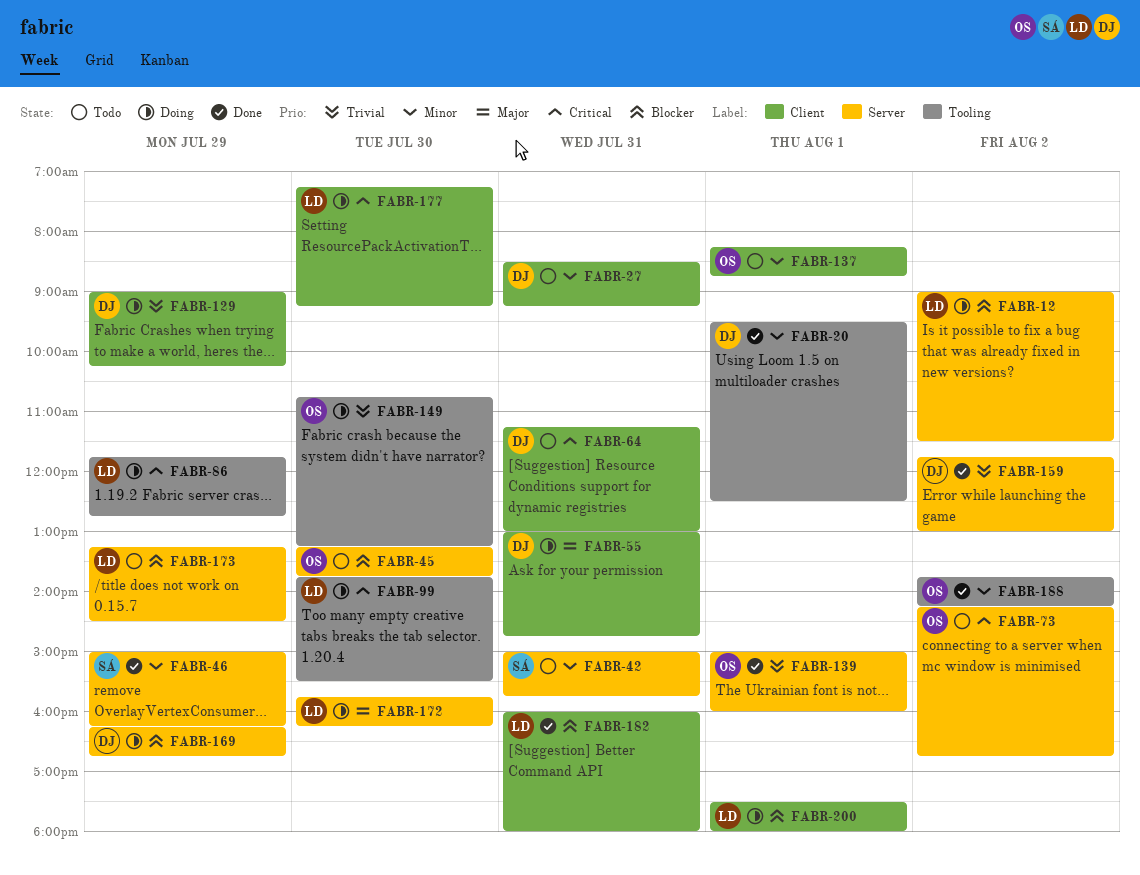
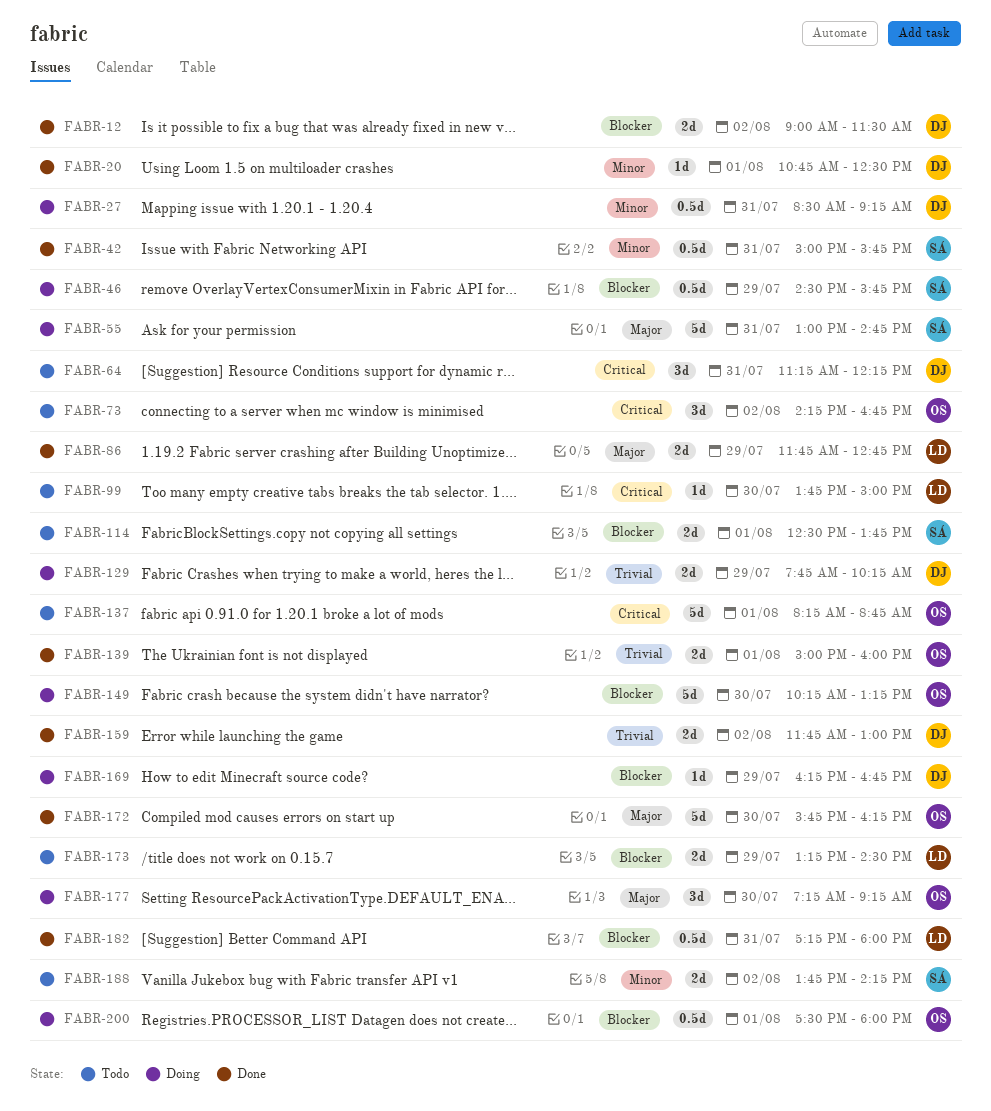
FABR-12, status: Doing -> Done
FABR-12, owner: LD -> DJ
FABR-20, begins: 09:30 -> 10:45
FABR-27, status: Todo -> Doing
FABR-42, status: Todo -> Done
FABR-45: present -> none
FABR-46, status: Done -> Doing
FABR-46, priority: Minor -> Blocker
FABR-46, begins: 15:00 -> 14:30
FABR-46, ends: 16:15 -> 15:45
FABR-55, owner: DJ -> SÁ
FABR-64, ends: 13:00 -> 12:15
FABR-86, status: Doing -> Done
FABR-86, priority: Critical -> Major
FABR-99, status: Doing -> Todo
FABR-99, ends: 15:30 -> 15:00
FABR-114: none -> present
FABR-129, begins: 09:00 -> 07:45
FABR-137, priority: Minor -> Critical
FABR-149, priority: Trivial -> Blocker
FABR-149, begins: 10:45 -> 10:15
FABR-172, status: Doing -> Done
FABR-172, owner: LD -> OS
FABR-177, owner: LD -> OS
FABR-177, priority: Critical -> Major
FABR-182, begins: 16:00 -> 17:15
FABR-188, status: Done -> Todo
FABR-188, owner: OS -> SÁ
FABR-200, owner: LD -> OS

